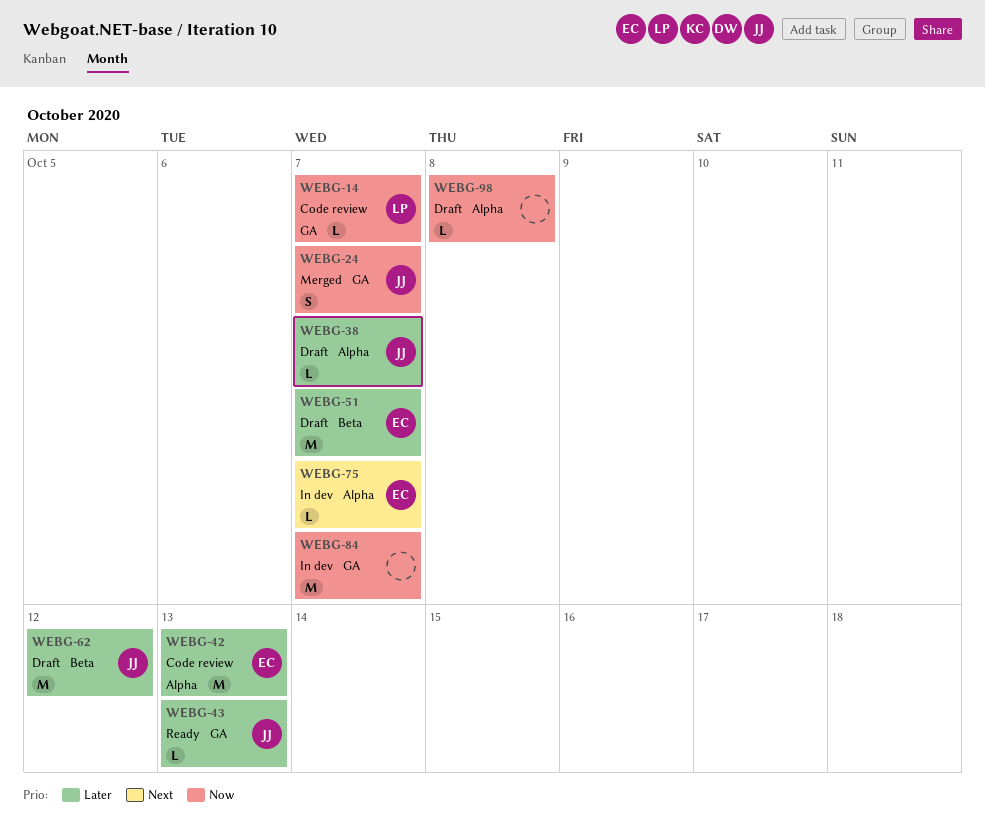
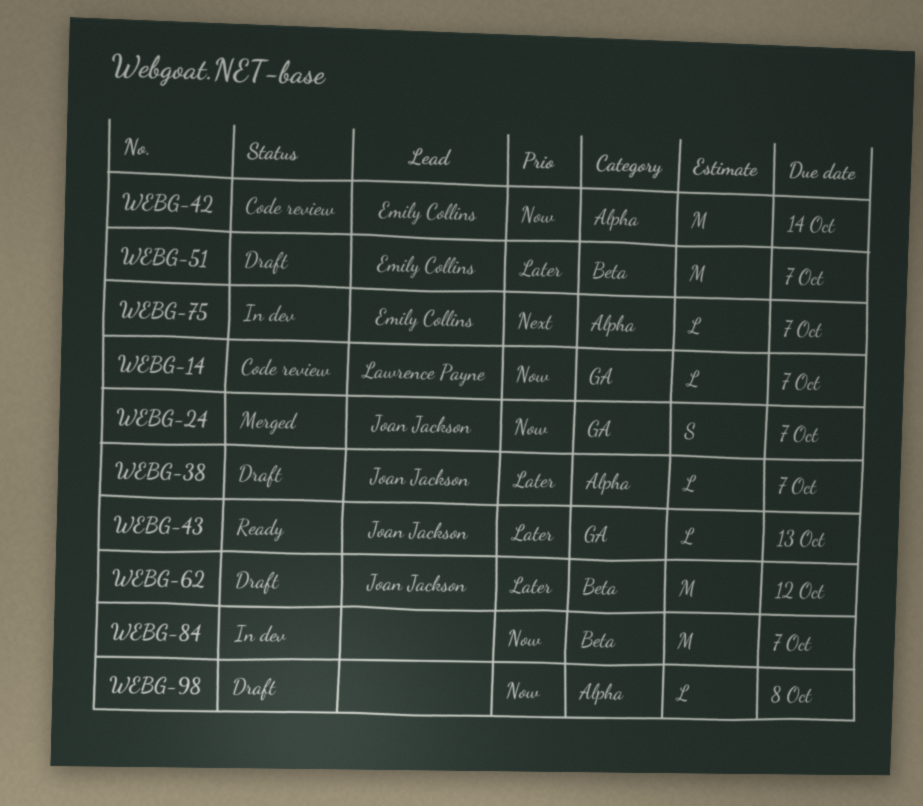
WEBG-42, priority: Later -> Now
WEBG-42, due: Oct 13 -> Oct 14
WEBG-84, label: GA -> Beta

